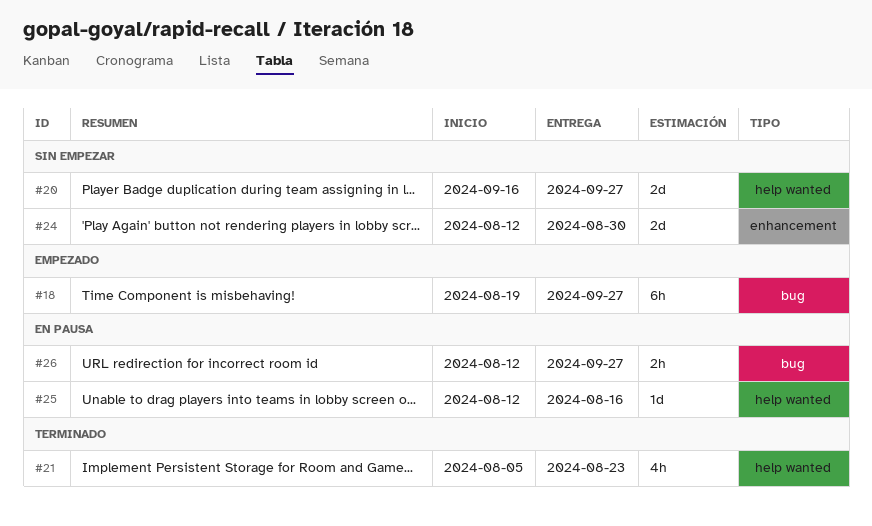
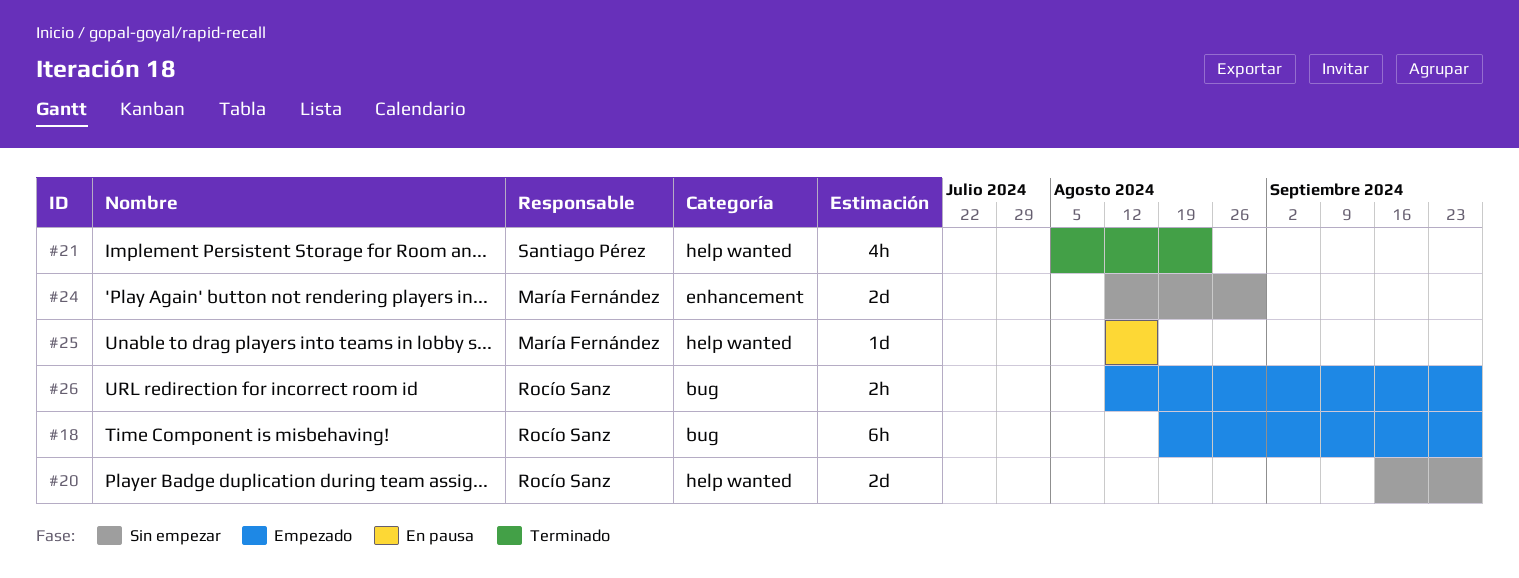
#26, status: En pausa -> Empezado

